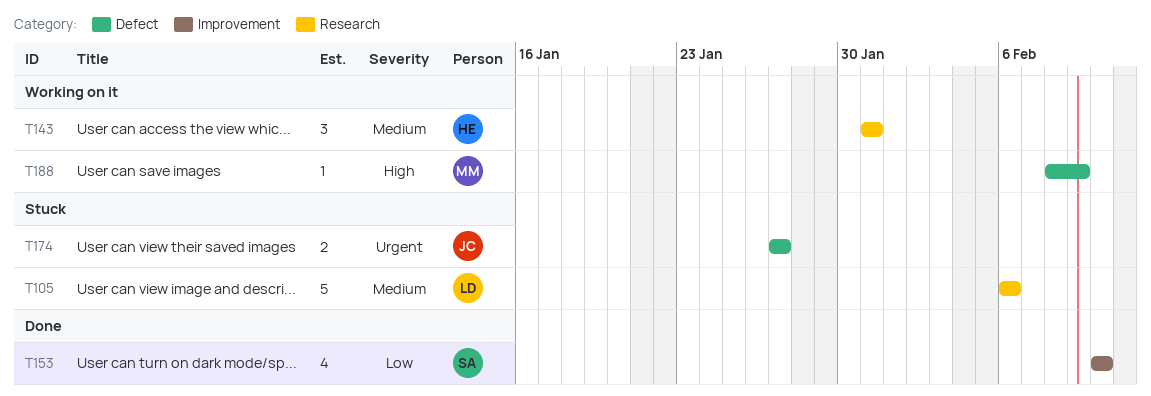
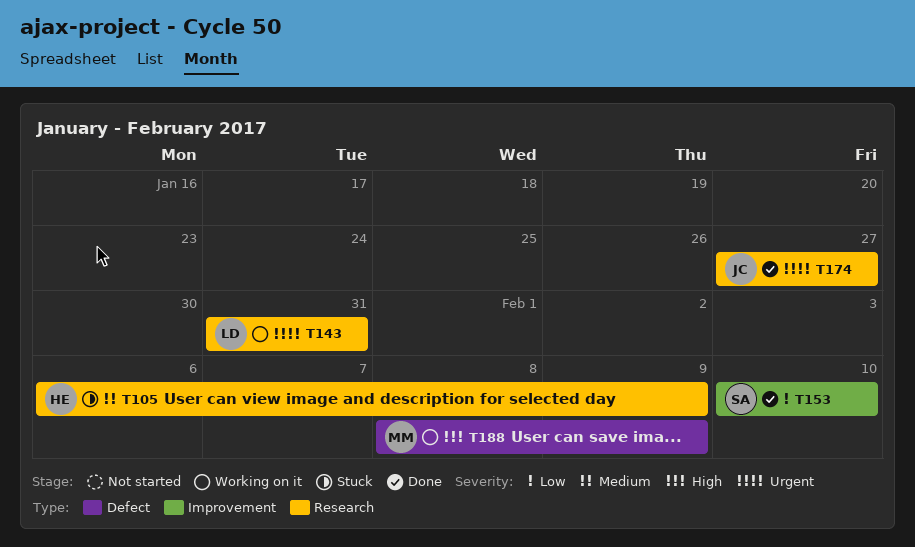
T105, owner: LD -> HE
T105, due: Feb 6 -> Feb 9
T143, owner: HE -> LD
T143, priority: Medium -> Urgent
T174, status: Stuck -> Done
T174, label: Defect -> Research

